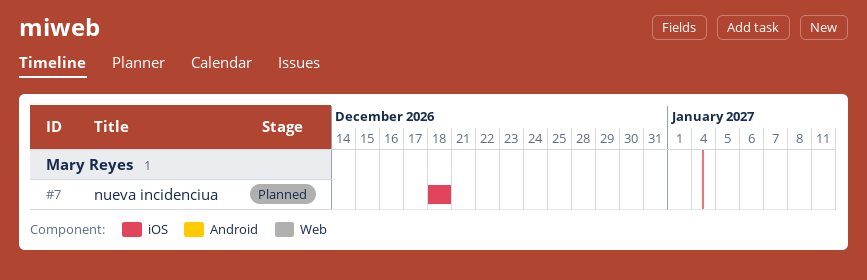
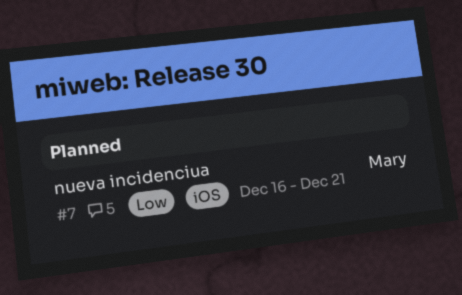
#7, start: Dec 18 -> Dec 16
#7, due: Dec 18 -> Dec 21

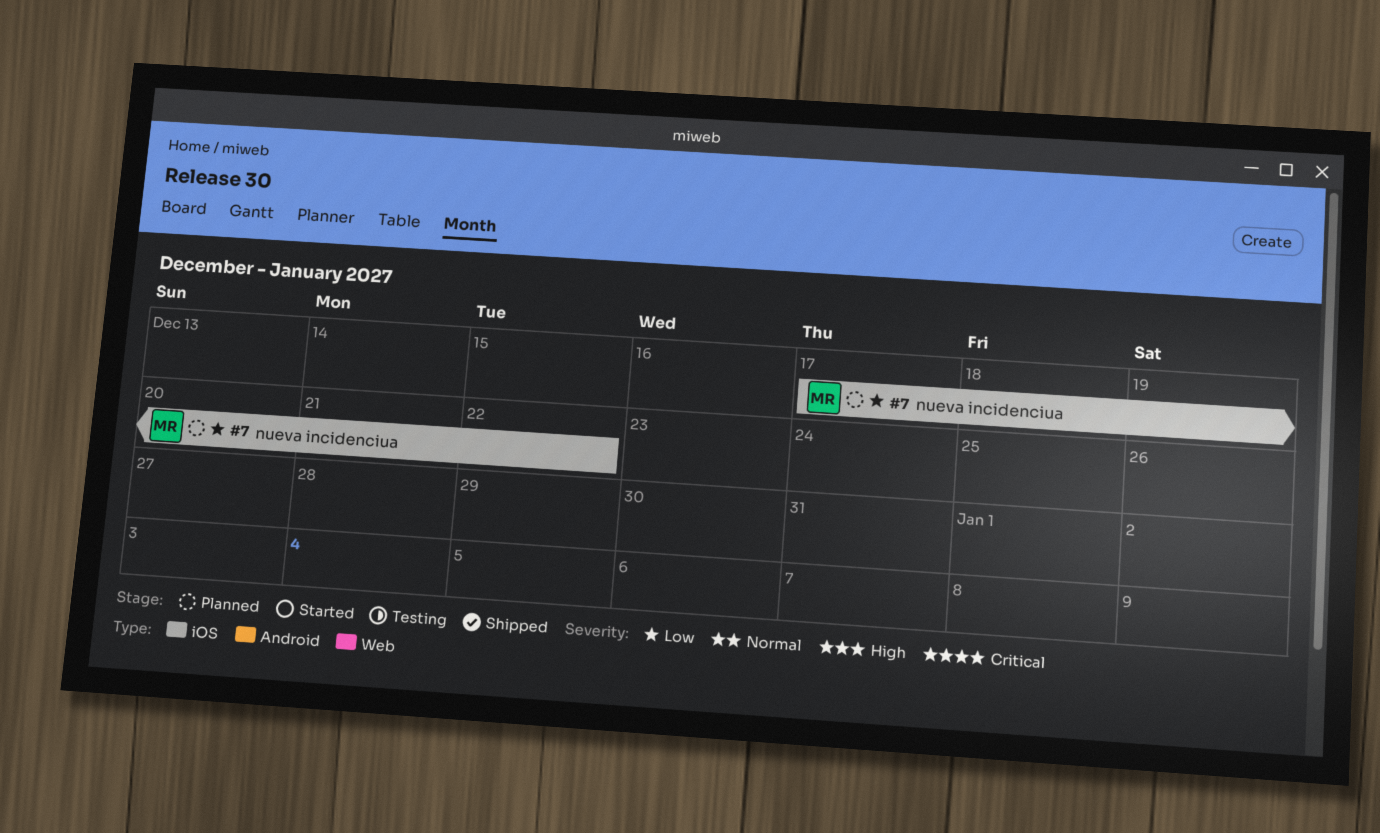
#7, start: Dec 16 -> Dec 17
#7, due: Dec 21 -> Dec 22

